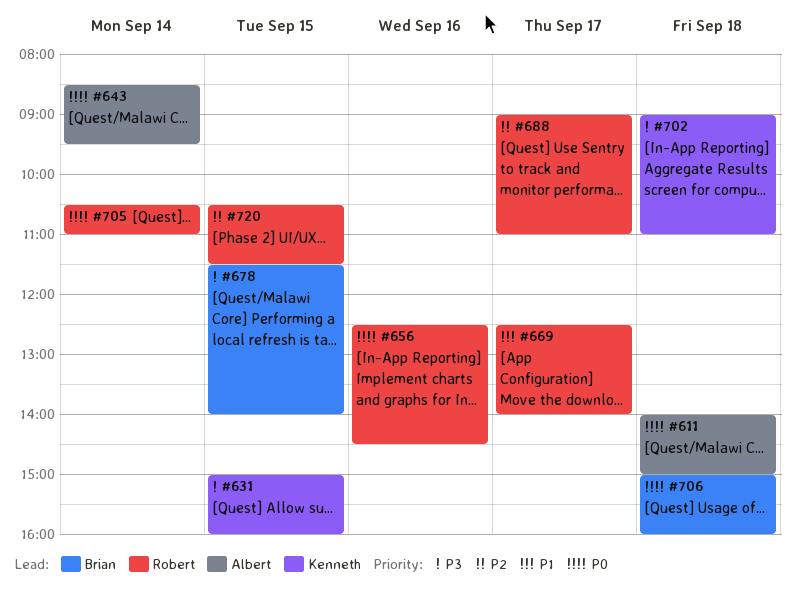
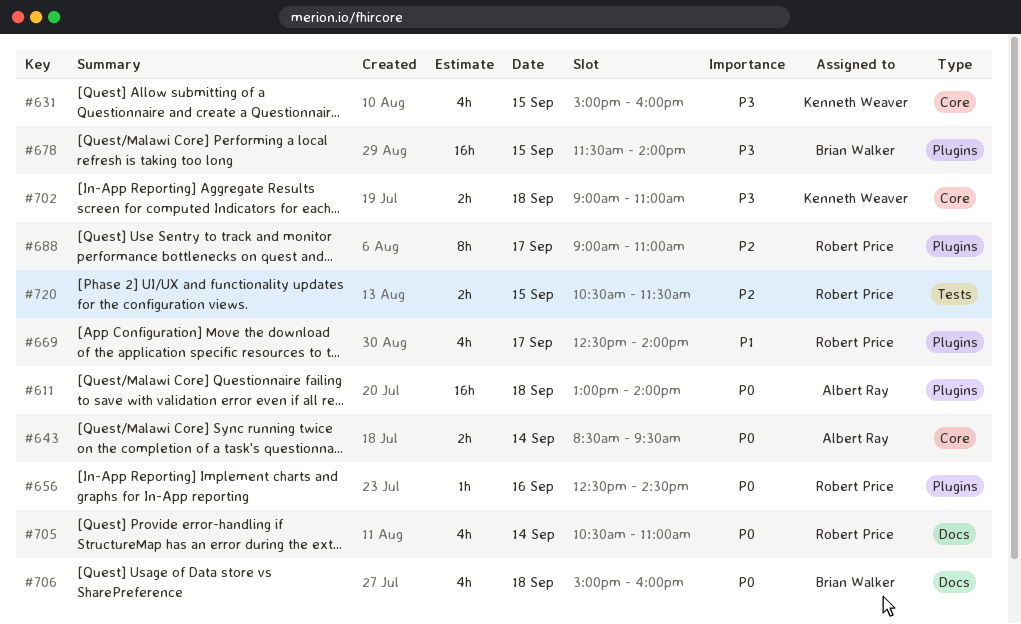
#611, begins: 14:00 -> 13:00
#611, ends: 15:00 -> 14:00

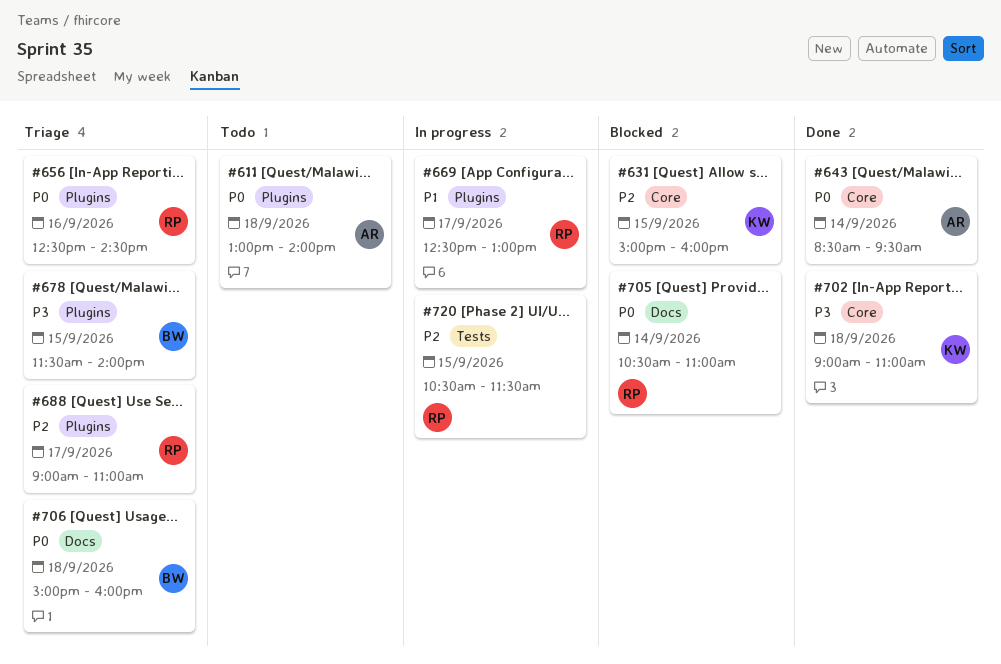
#631, priority: P3 -> P2
#669, ends: 14:00 -> 13:00

